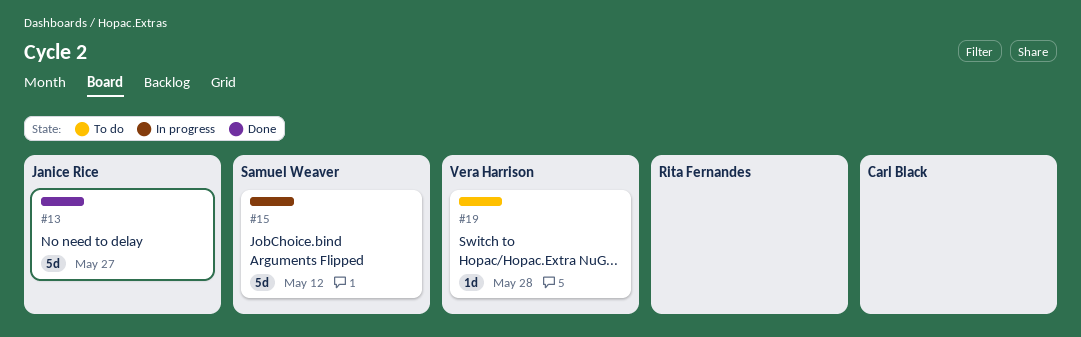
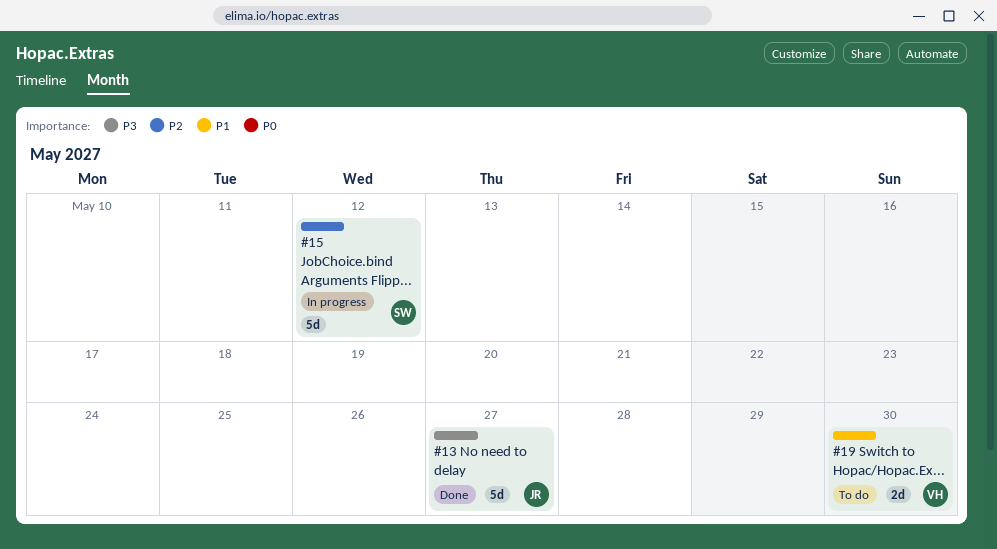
#19, estimate: 1d -> 2d
#19, due: May 28 -> May 30

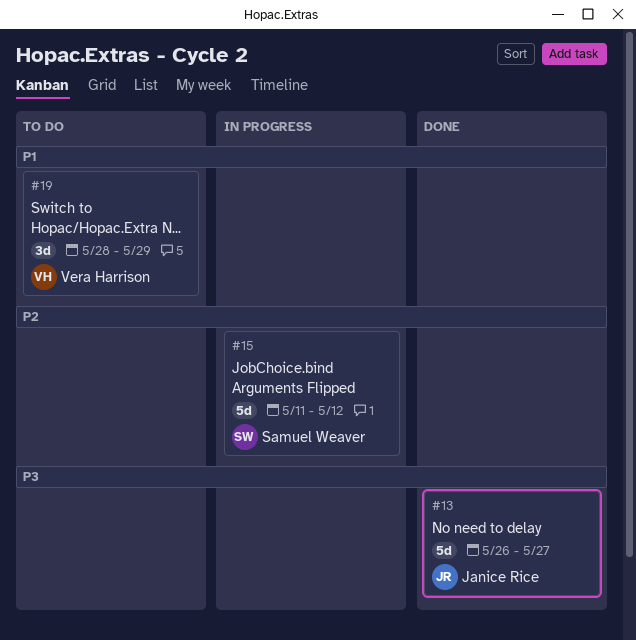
#19, estimate: 2d -> 3d
#19, due: May 30 -> May 29

